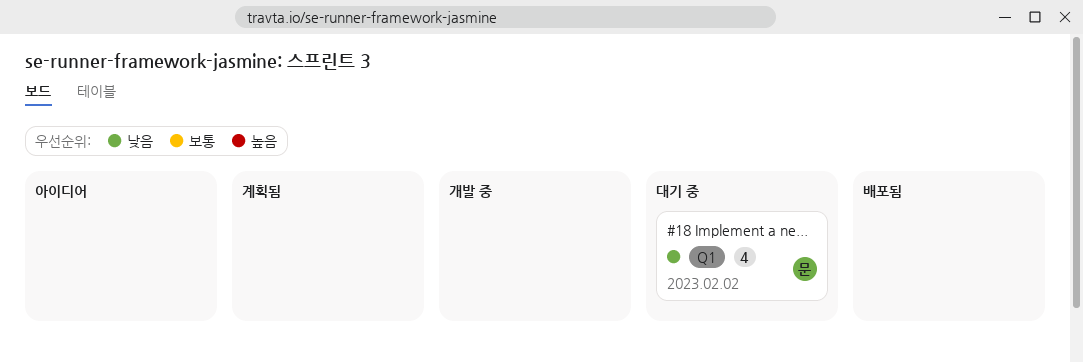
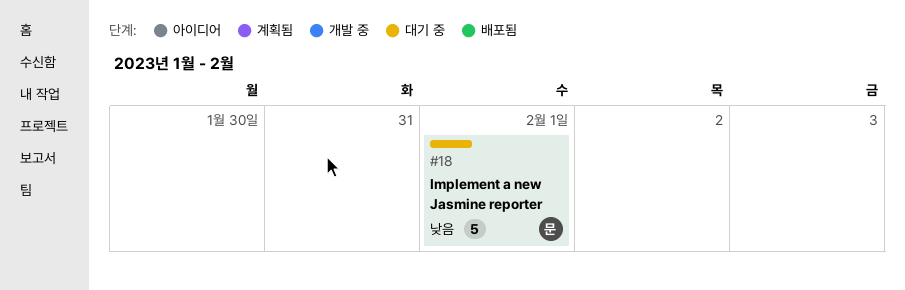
#18, estimate: 4 -> 5
#18, due: Feb 2 -> Feb 1

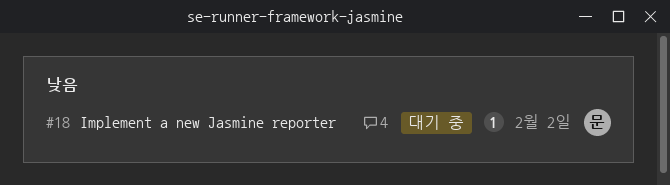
#18, estimate: 5 -> 1
#18, due: Feb 1 -> Feb 2

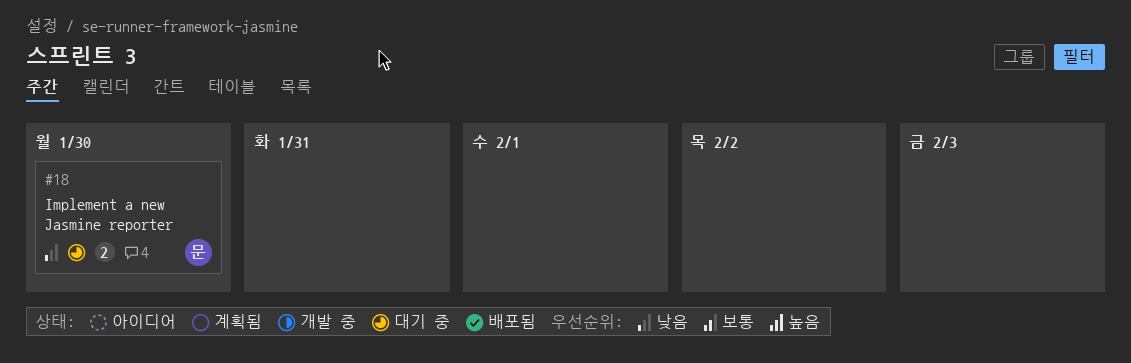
#18, estimate: 1 -> 2
#18, due: Feb 2 -> Jan 30

